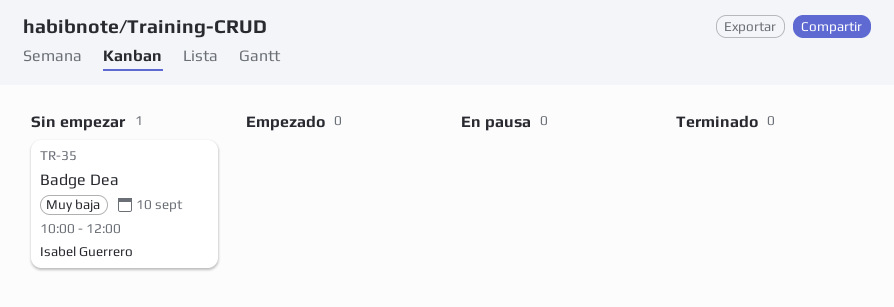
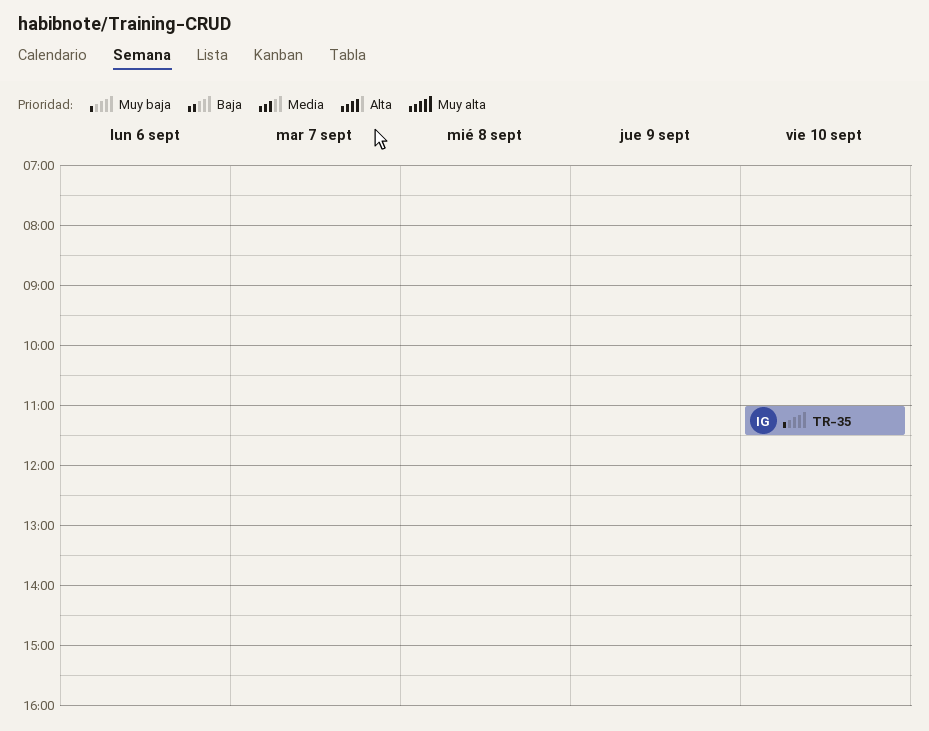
TR-35, begins: 10:00 -> 11:00
TR-35, ends: 12:00 -> 11:30

